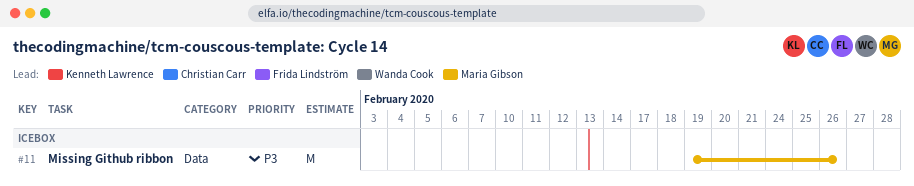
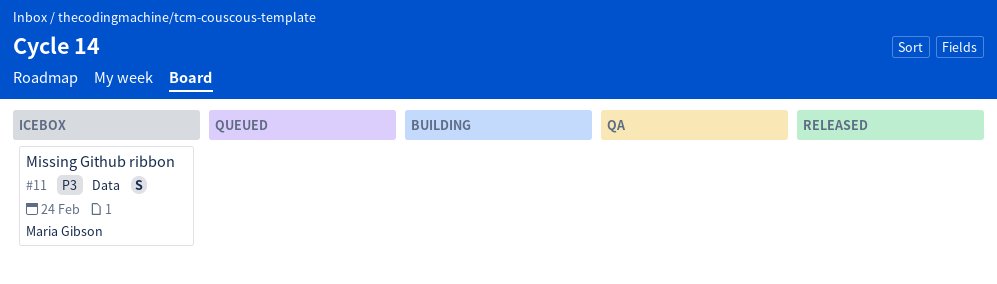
#11, estimate: M -> S
#11, due: Feb 26 -> Feb 24

